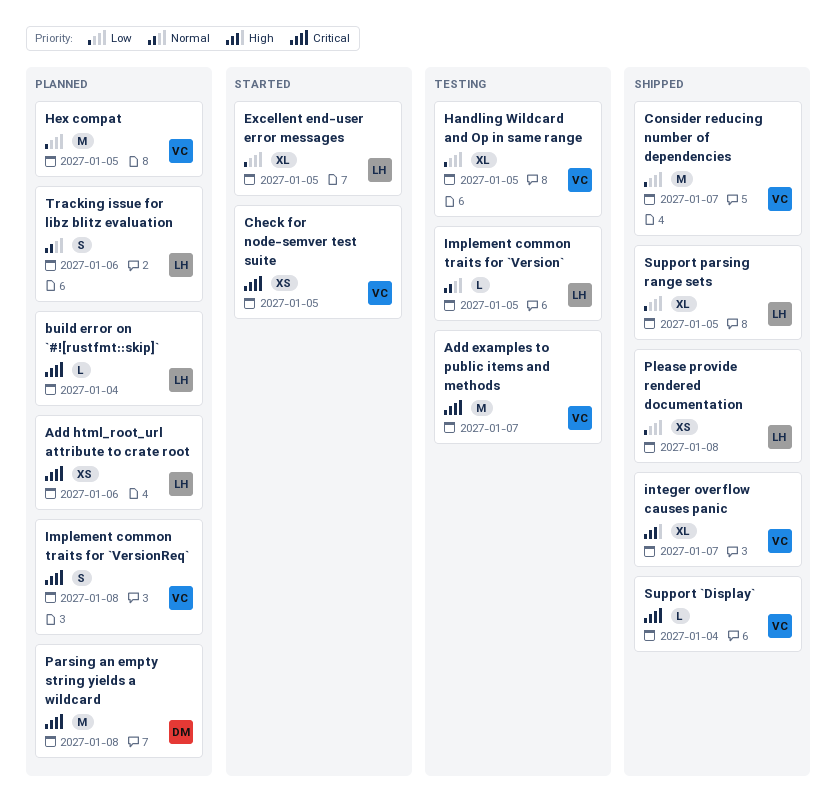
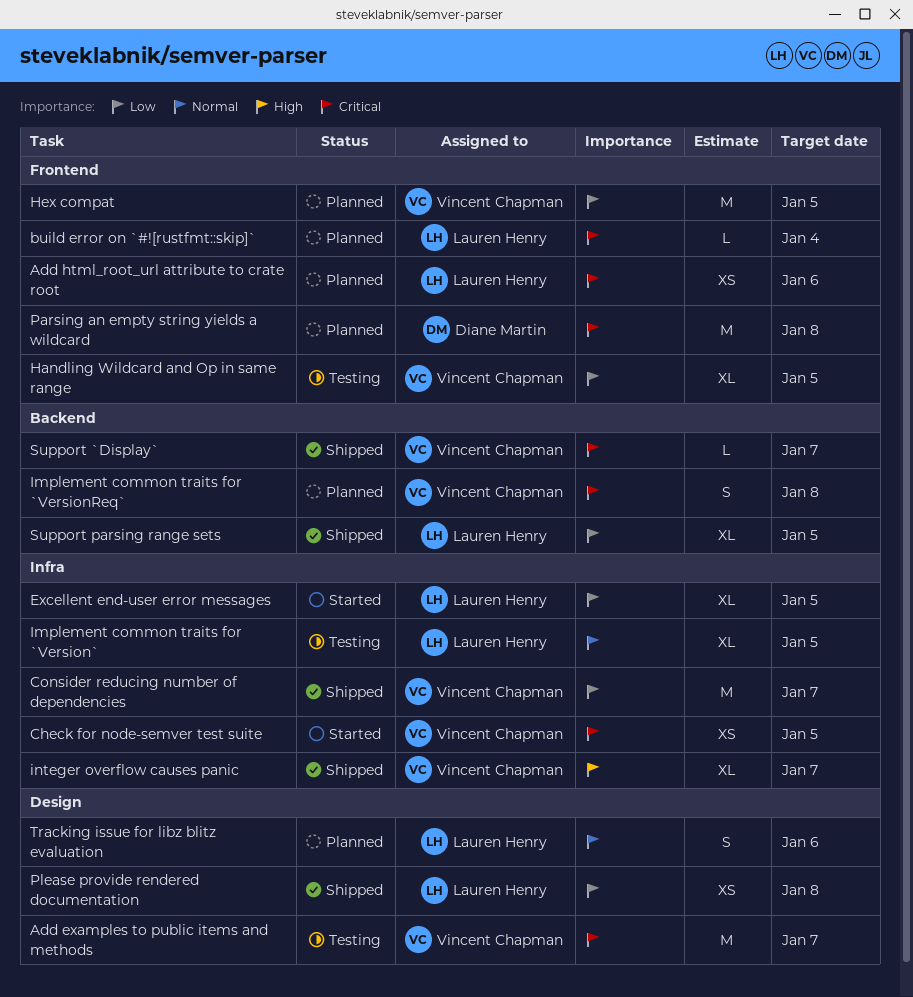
Implement common traits for `Version`, estimate: L -> XL
Support `Display`, due: Jan 4 -> Jan 7

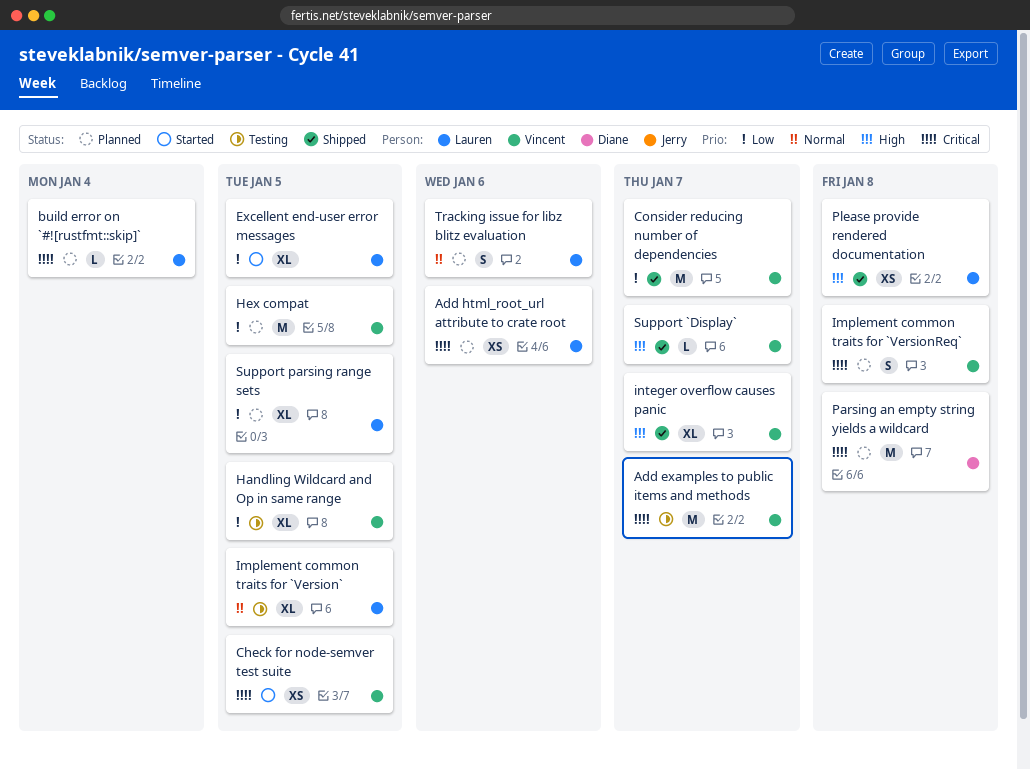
Please provide rendered documentation, priority: Low -> High
Support `Display`, priority: Critical -> High
Support parsing range sets, status: Shipped -> Planned

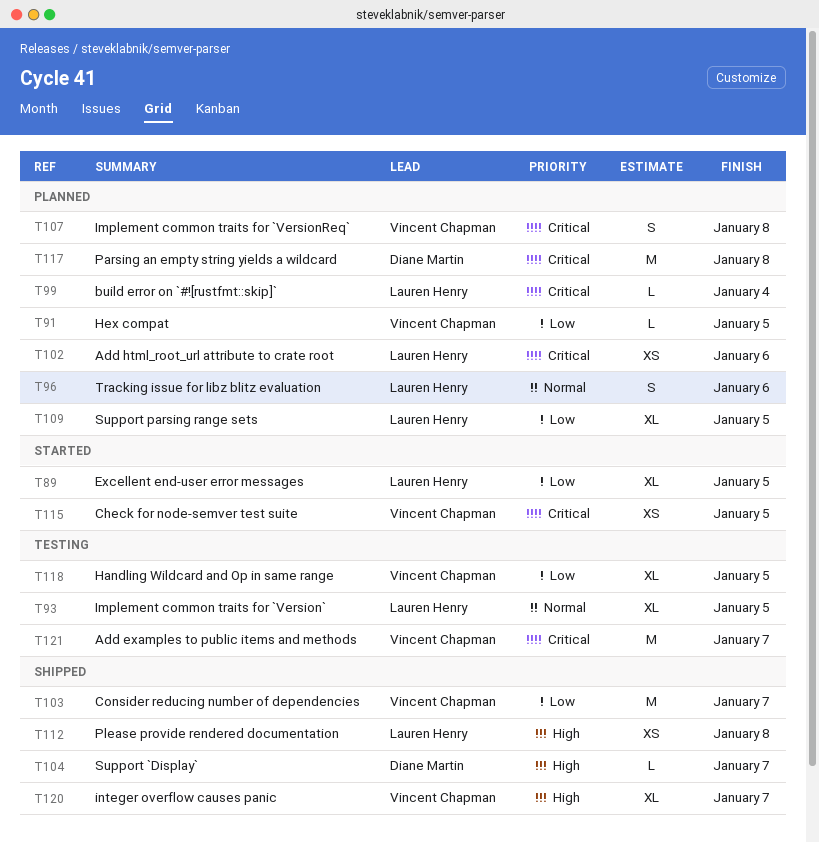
Hex compat, estimate: M -> L
Support `Display`, owner: Vincent Chapman -> Diane Martin

